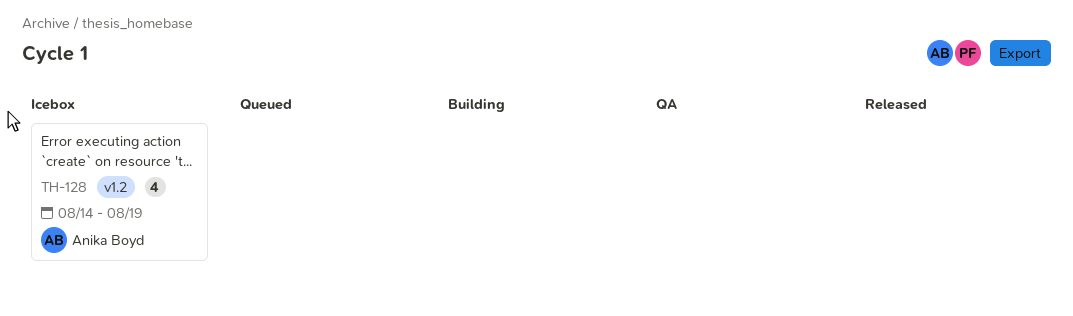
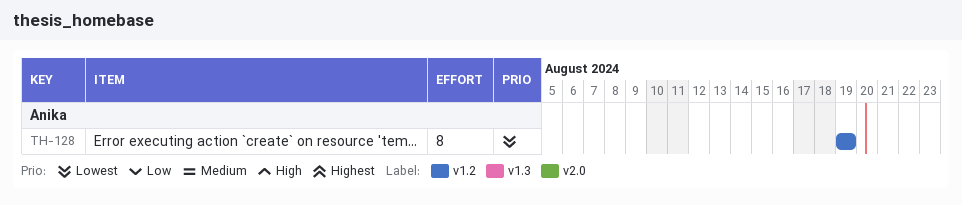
TH-128, estimate: 4 -> 8
TH-128, start: Aug 14 -> Aug 19

